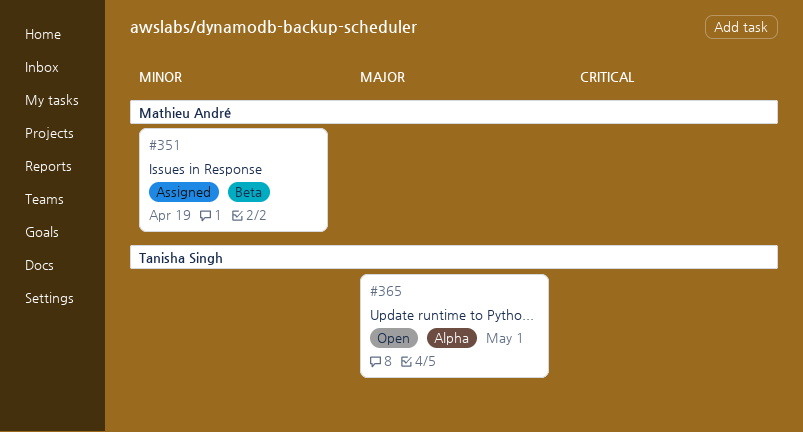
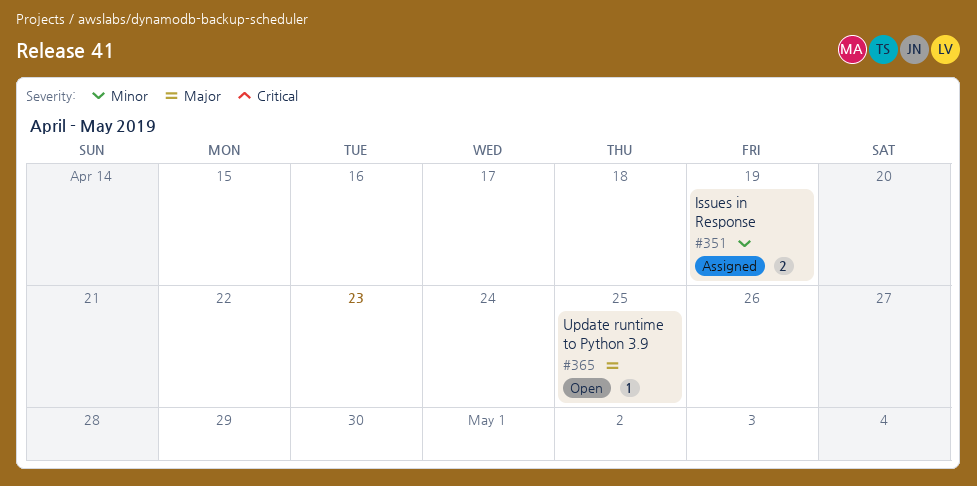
#365, due: May 1 -> Apr 25

